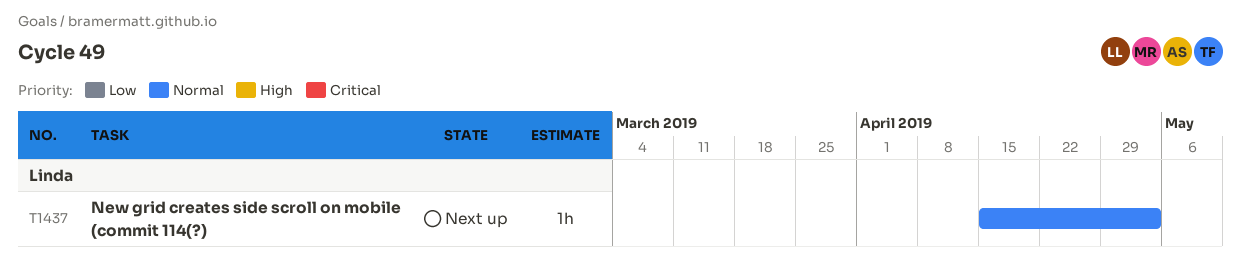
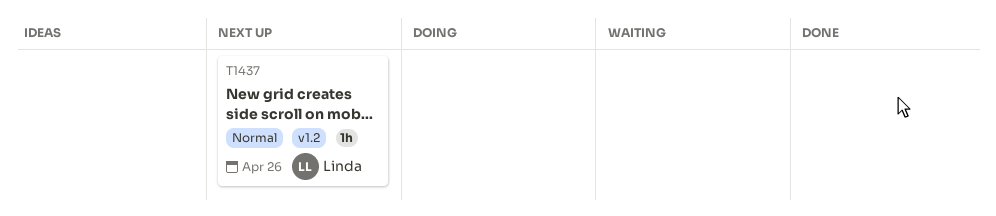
T1437, due: May 3 -> Apr 26

